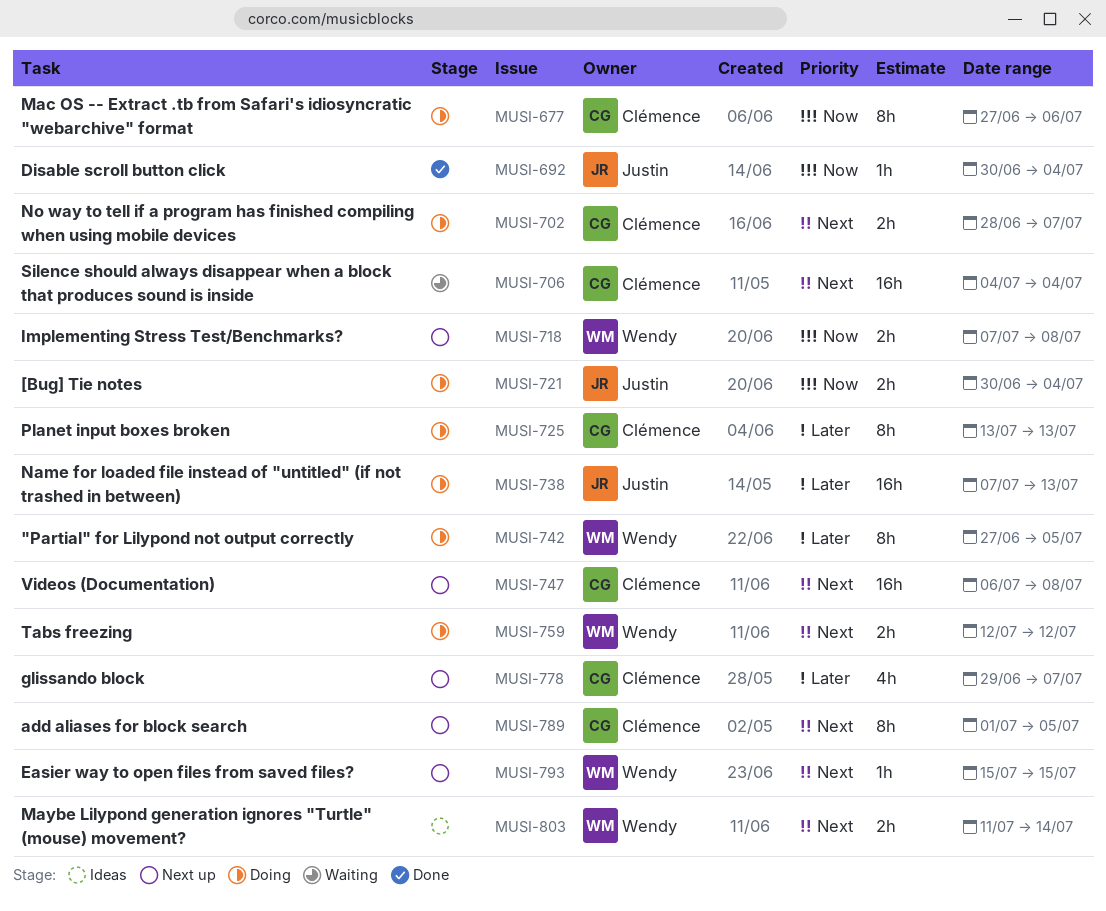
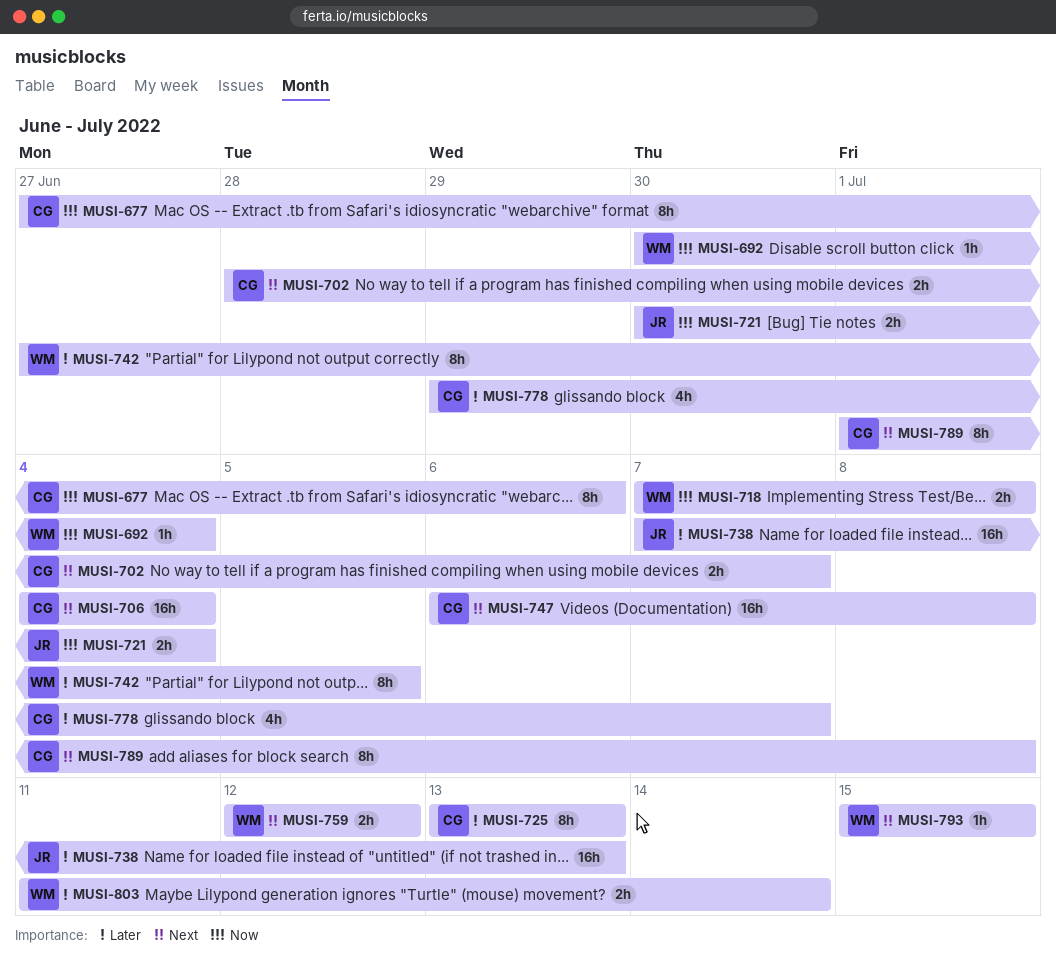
MUSI-692, owner: Justin -> Wendy
MUSI-789, due: Jul 5 -> Jul 8
MUSI-803, priority: Next -> Later

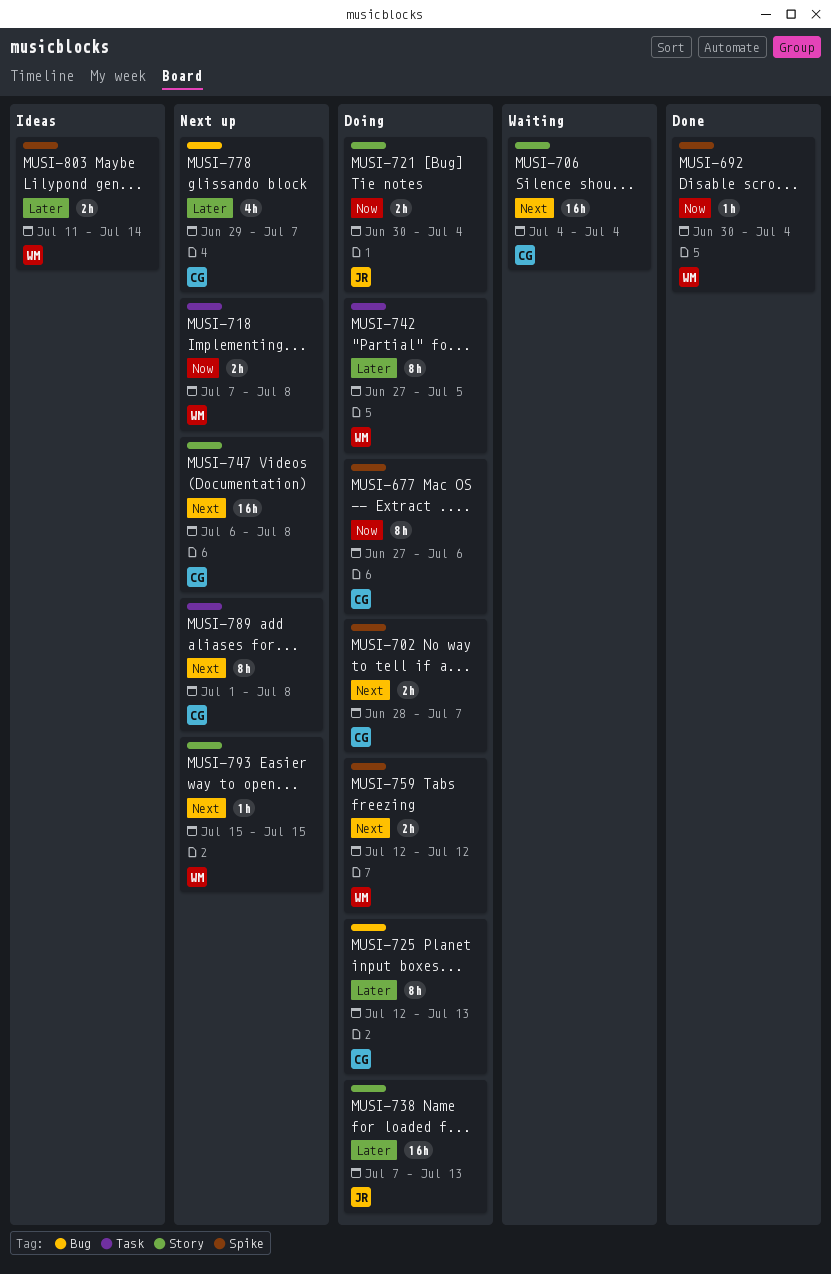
MUSI-725, start: Jul 13 -> Jul 12

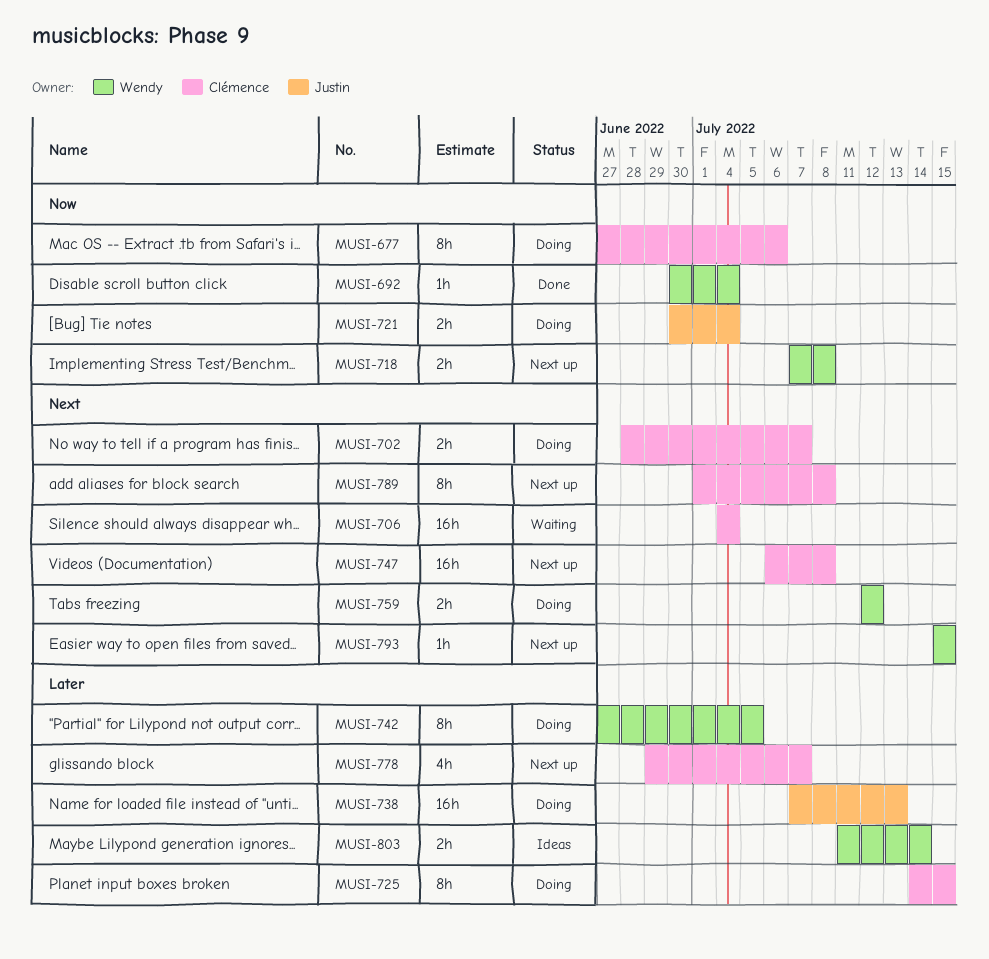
MUSI-725, start: Jul 12 -> Jul 14
MUSI-725, due: Jul 13 -> Jul 15

